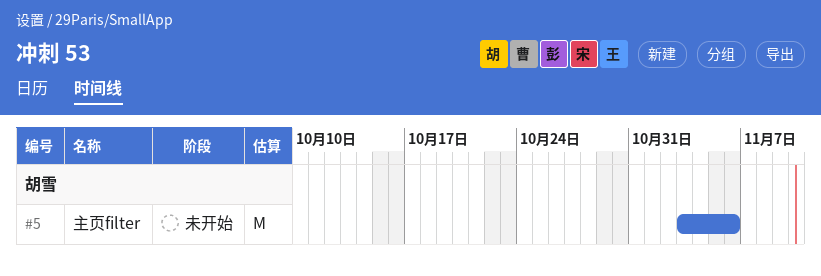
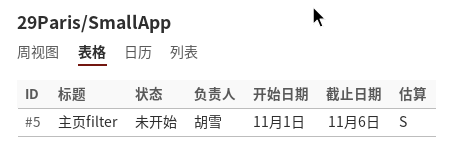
#5, estimate: M -> S
#5, start: Nov 3 -> Nov 1

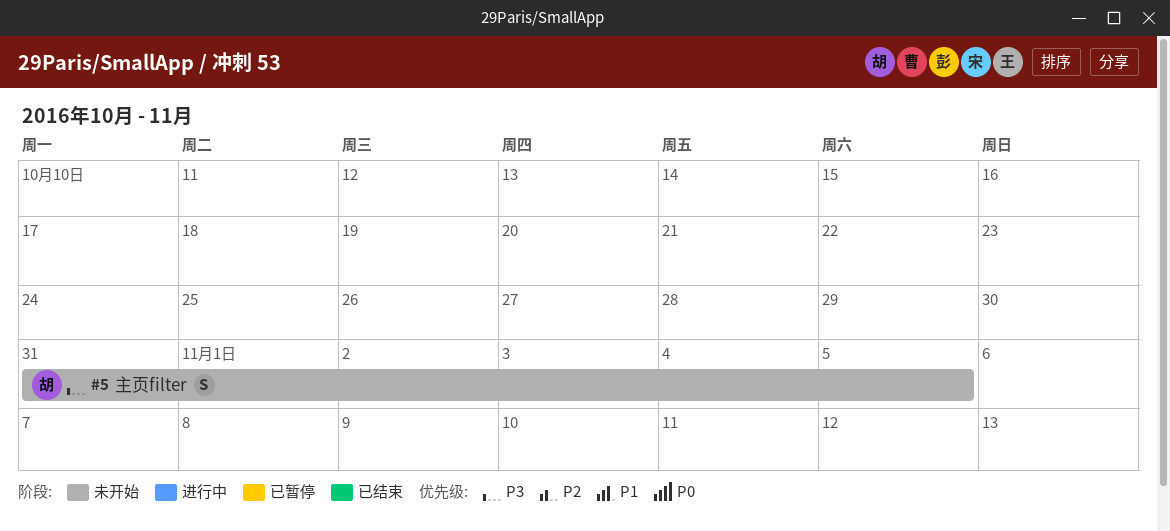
#5, start: Nov 1 -> Oct 31
#5, due: Nov 6 -> Nov 5

